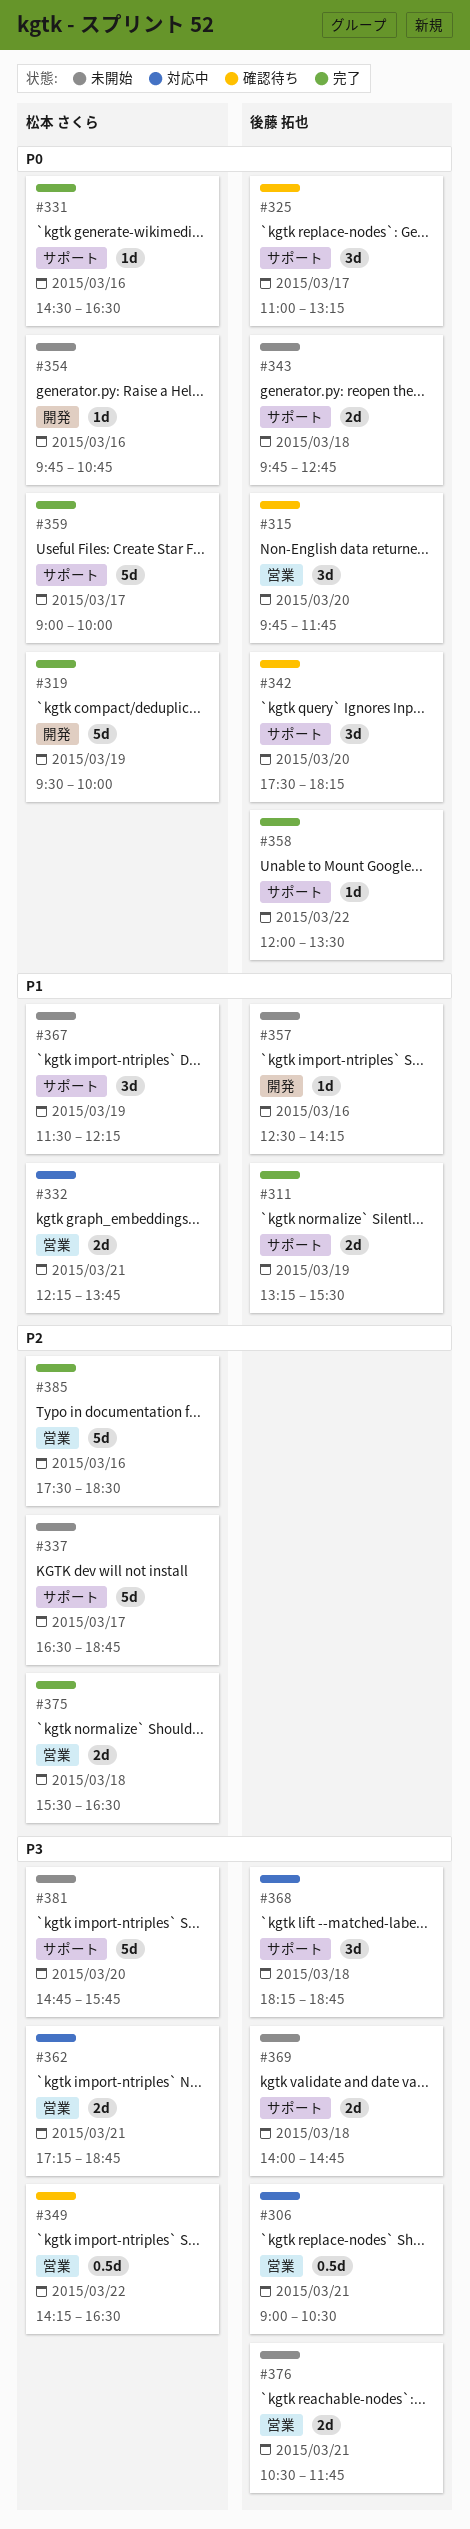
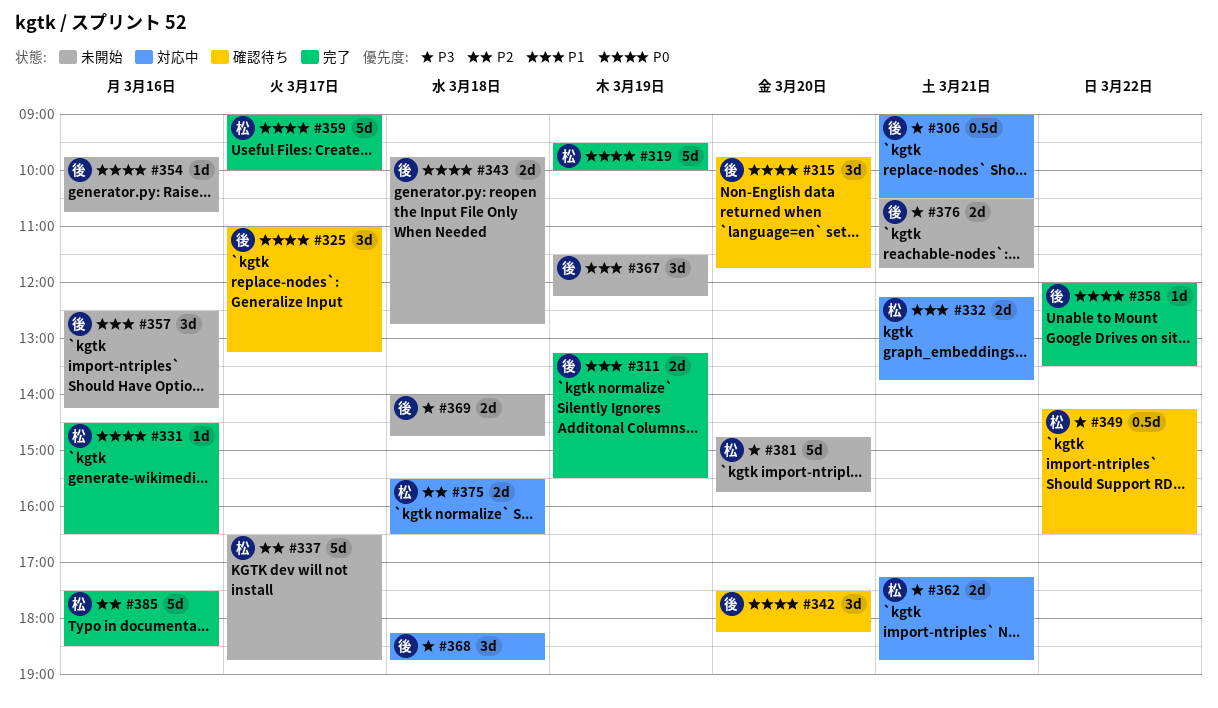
#354, owner: 松本 さくら -> 後藤 拓也
#357, estimate: 1d -> 3d
#367, owner: 松本 さくら -> 後藤 拓也
#375, status: 完了 -> 対応中

